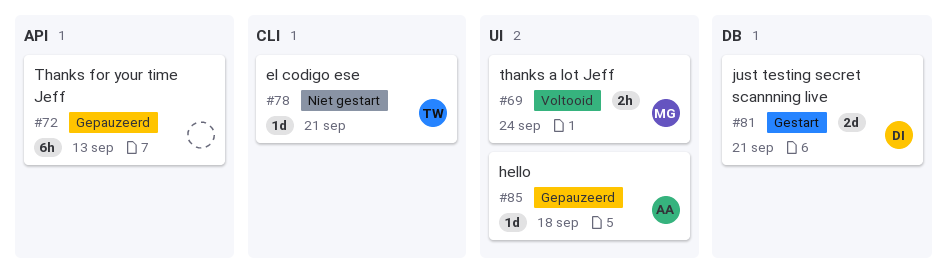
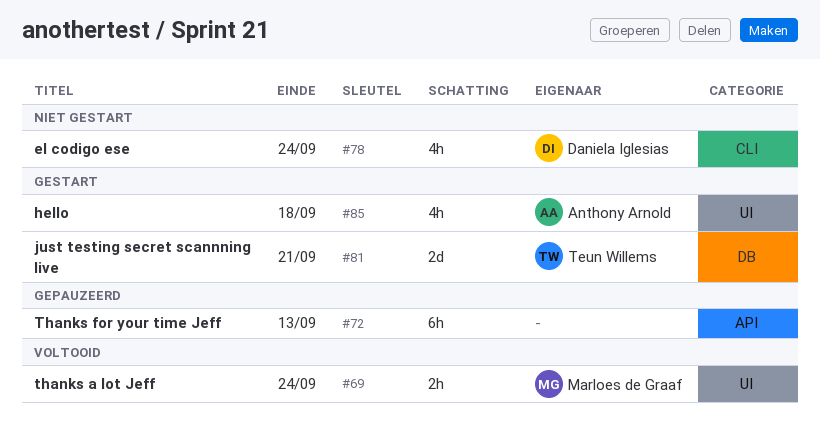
#78, owner: Teun Willems -> Daniela Iglesias
#78, estimate: 1d -> 4h
#78, due: Sep 21 -> Sep 24
#81, owner: Daniela Iglesias -> Teun Willems
#85, status: Gepauzeerd -> Gestart
#85, estimate: 1d -> 4h

